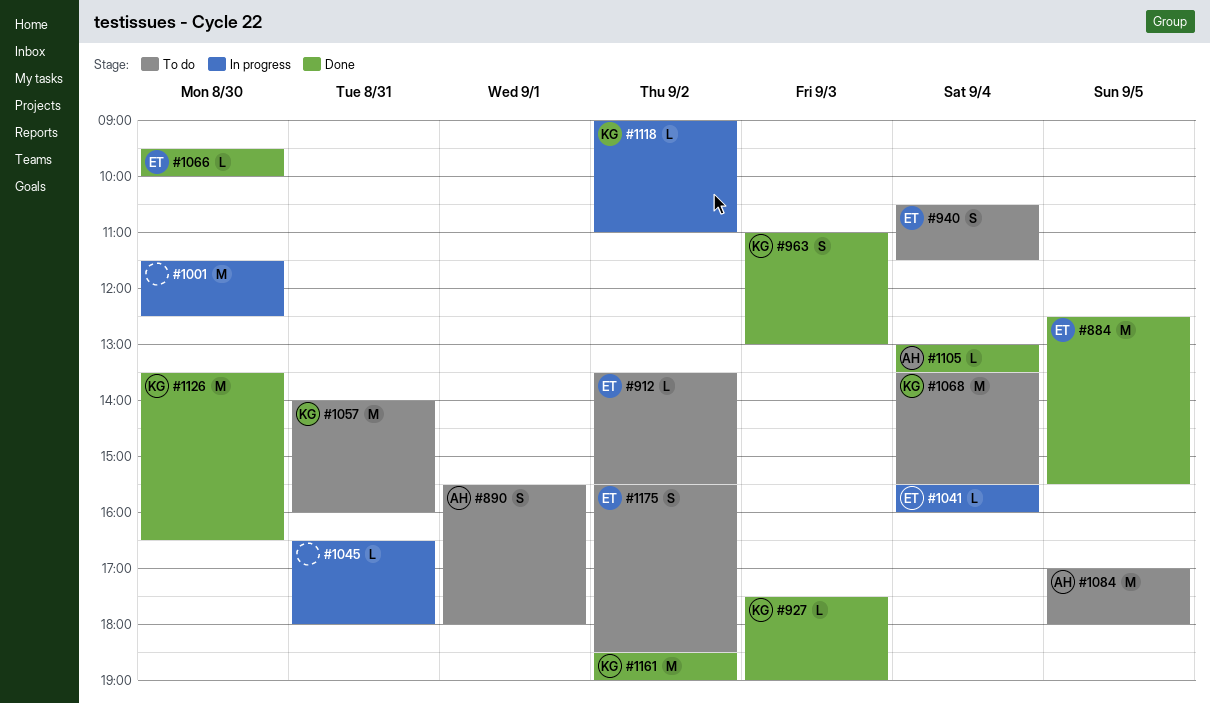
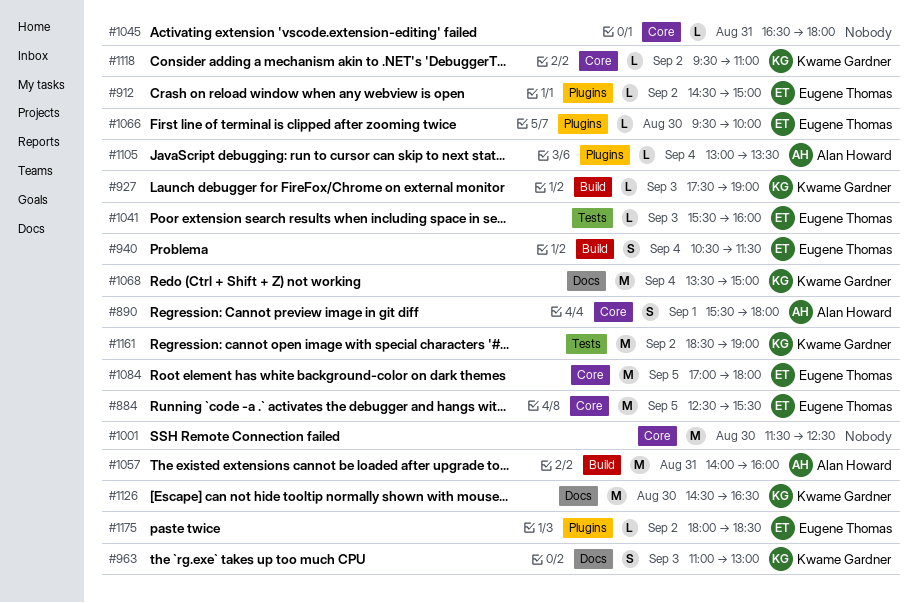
#912, begins: 13:30 -> 14:30
#912, ends: 15:30 -> 15:00
#1041, day: Sep 4 -> Sep 3
#1057, owner: Kwame Gardner -> Alan Howard
#1068, ends: 15:30 -> 15:00
#1084, owner: Alan Howard -> Eugene Thomas
#1118, begins: 09:00 -> 09:30
#1126, begins: 13:30 -> 14:30
#1175, estimate: S -> L
#1175, begins: 15:30 -> 18:00

